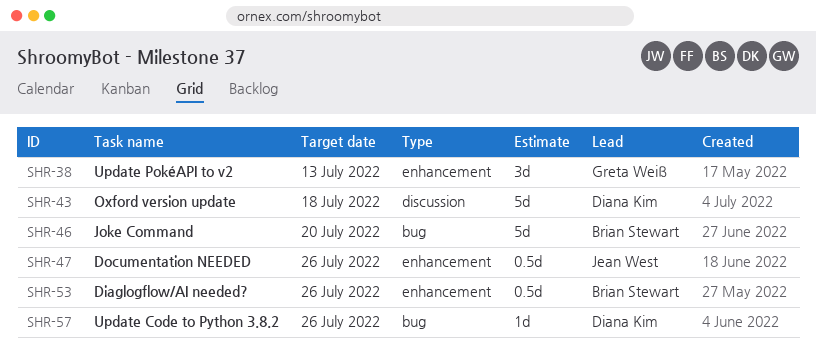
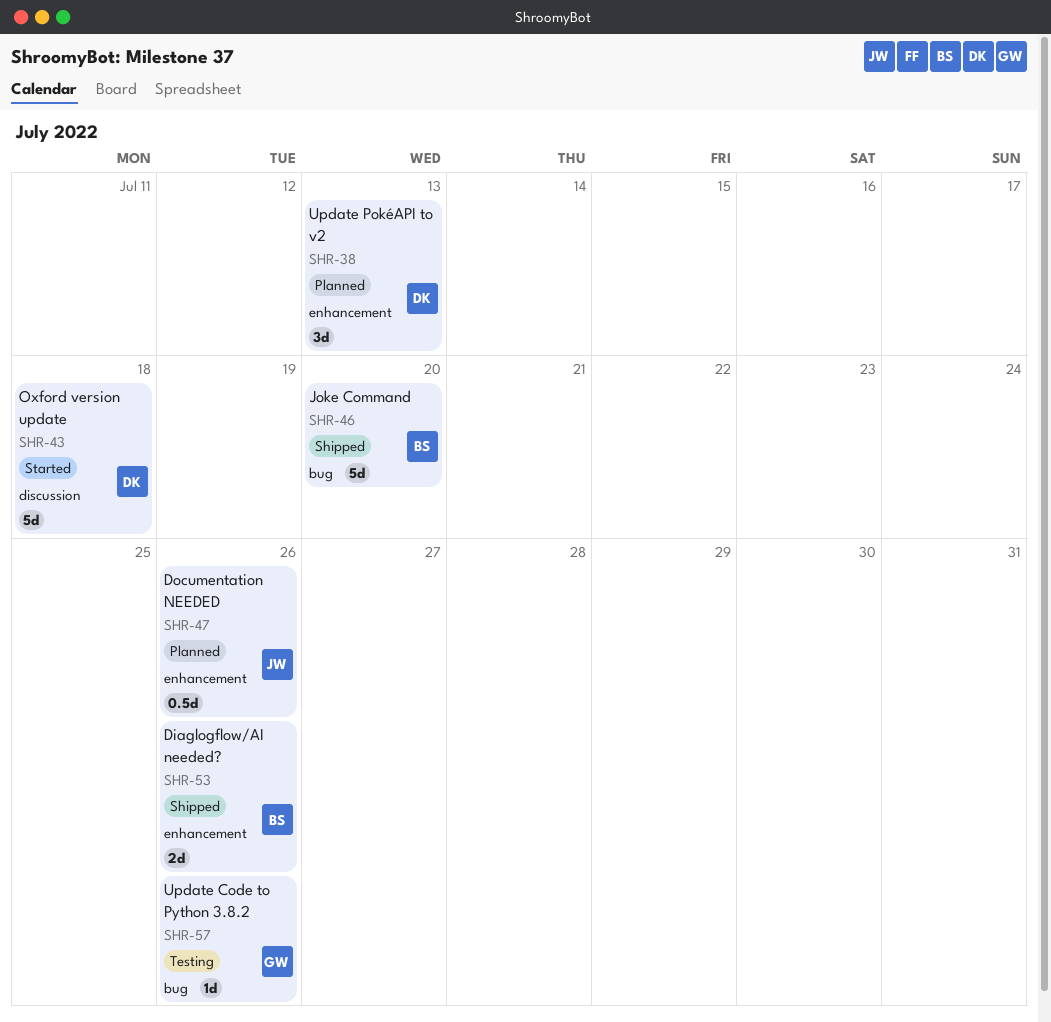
SHR-38, owner: Greta Weiß -> Diana Kim
SHR-53, estimate: 0.5d -> 2d
SHR-57, owner: Diana Kim -> Greta Weiß

